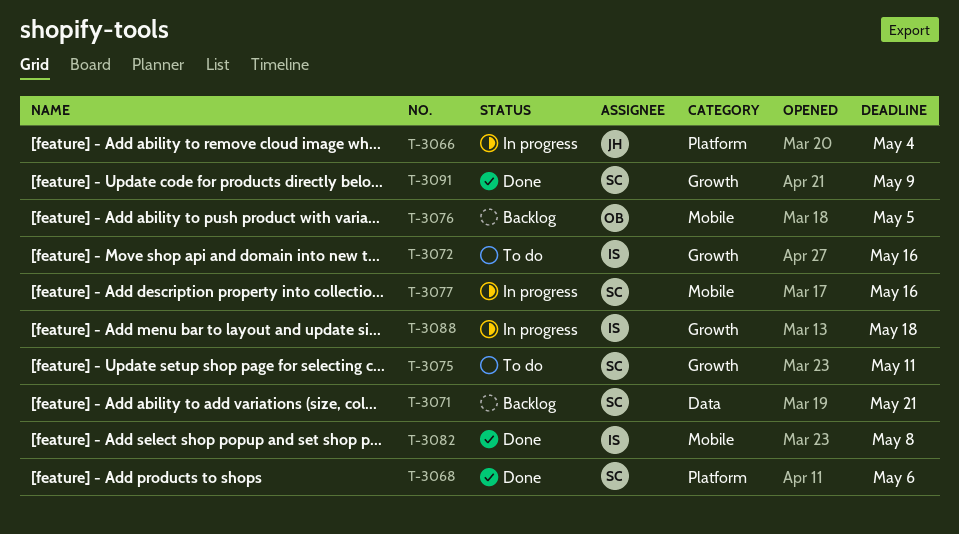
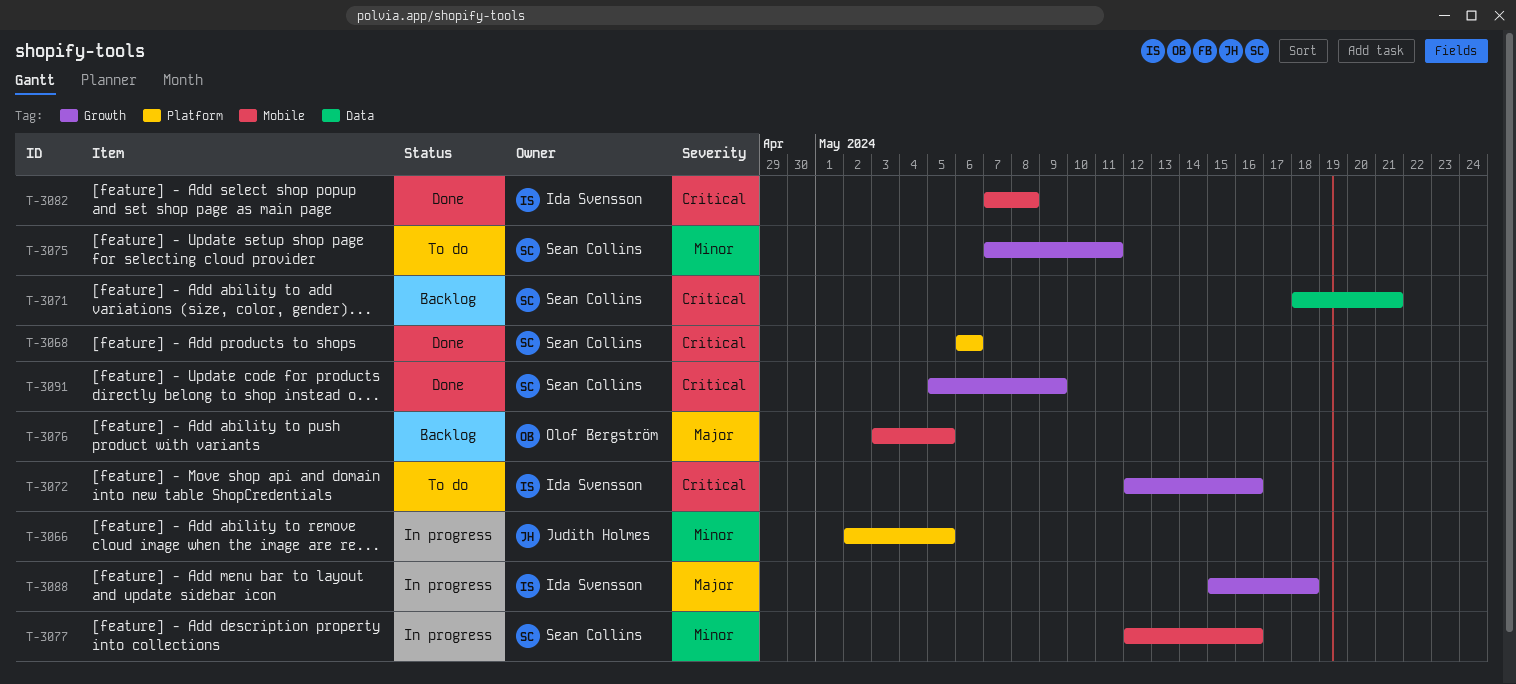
T-3066, due: May 4 -> May 5

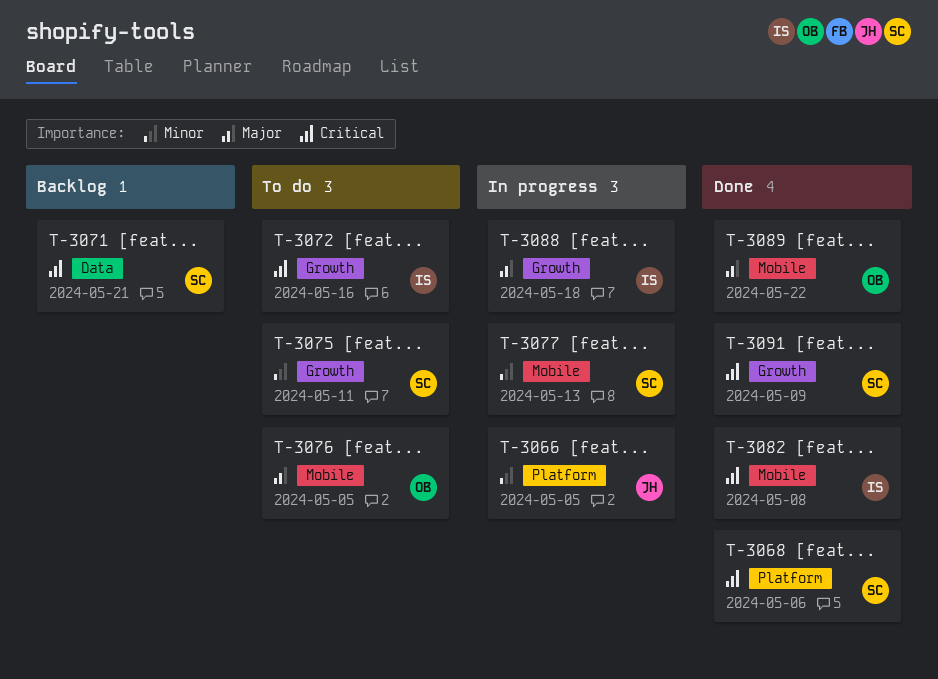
T-3076, status: Backlog -> To do
T-3077, due: May 16 -> May 13
T-3089: none -> present

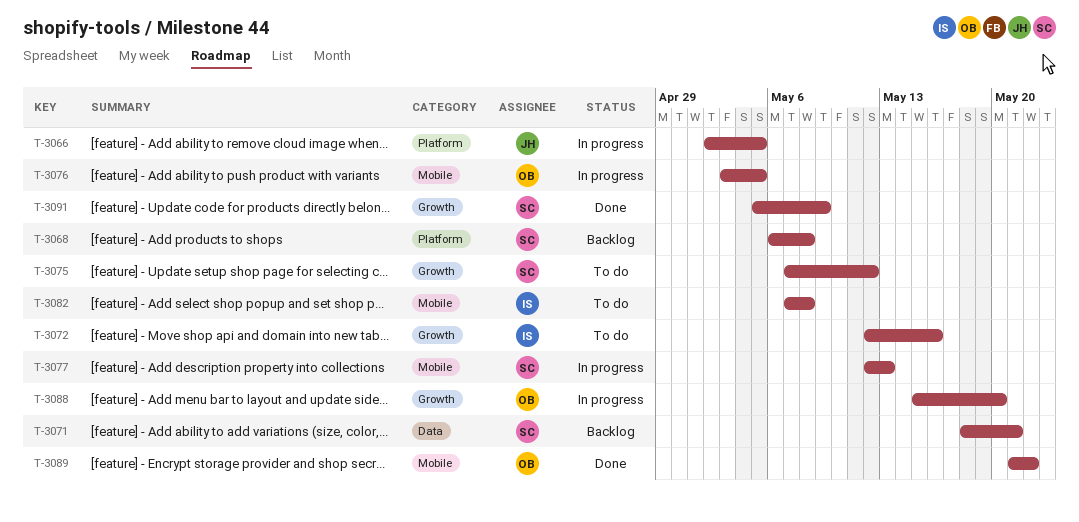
T-3068, status: Done -> Backlog
T-3068, due: May 6 -> May 8
T-3075, due: May 11 -> May 12
T-3076, status: To do -> In progress
T-3082, status: Done -> To do
T-3088, owner: IS -> OB
T-3088, due: May 18 -> May 20

